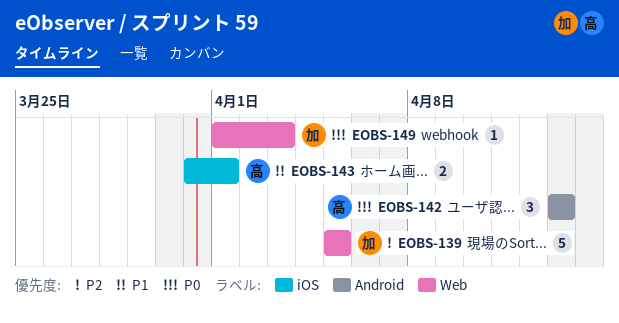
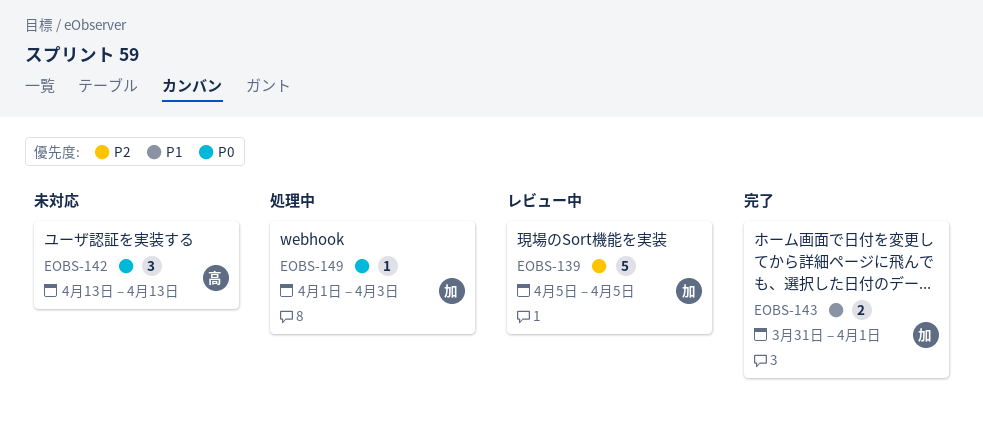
EOBS-143, owner: 高 -> 加

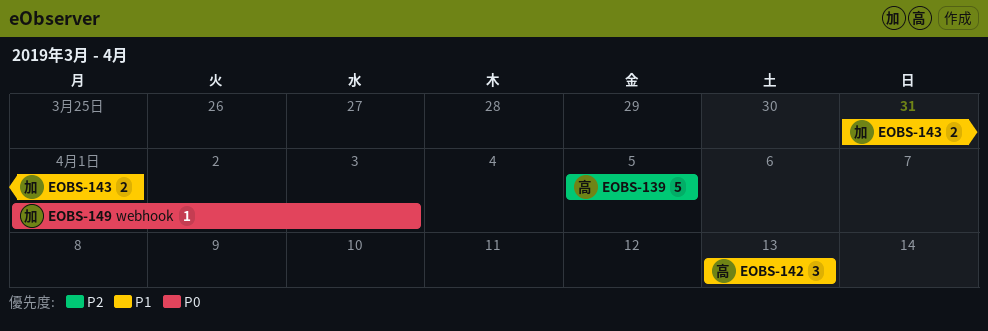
EOBS-139, owner: 加 -> 高
EOBS-142, priority: P0 -> P1

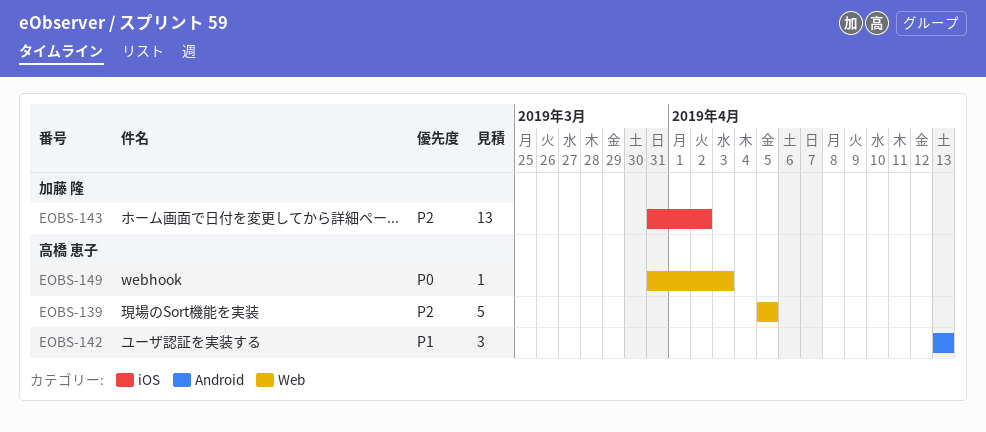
EOBS-143, priority: P1 -> P2
EOBS-143, estimate: 2 -> 13
EOBS-143, due: Apr 1 -> Apr 2
EOBS-149, owner: 加藤 隆 -> 高橋 恵子
EOBS-149, start: Apr 1 -> Mar 31

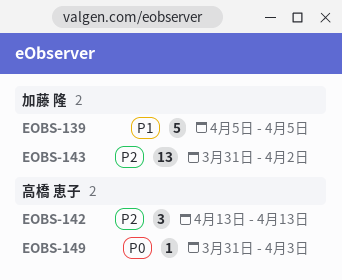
EOBS-139, owner: 高橋 恵子 -> 加藤 隆
EOBS-139, priority: P2 -> P1
EOBS-142, priority: P1 -> P2

